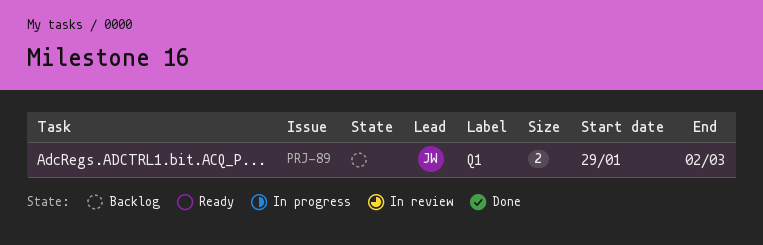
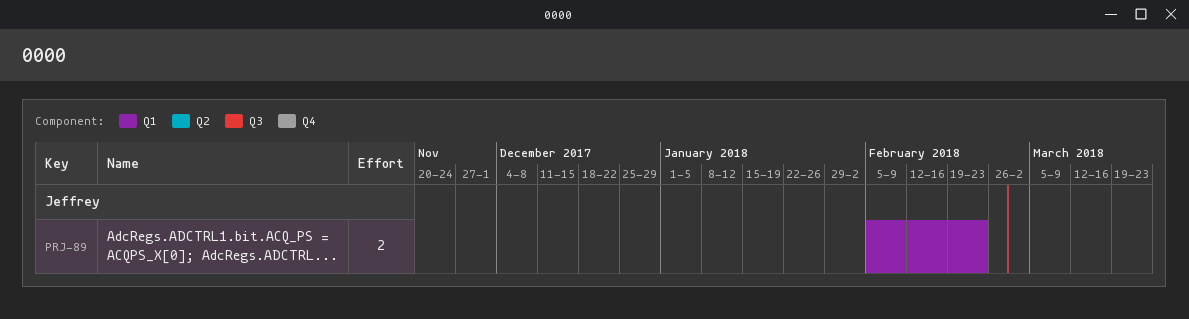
PRJ-89, start: Jan 29 -> Feb 5
PRJ-89, due: Mar 2 -> Feb 23

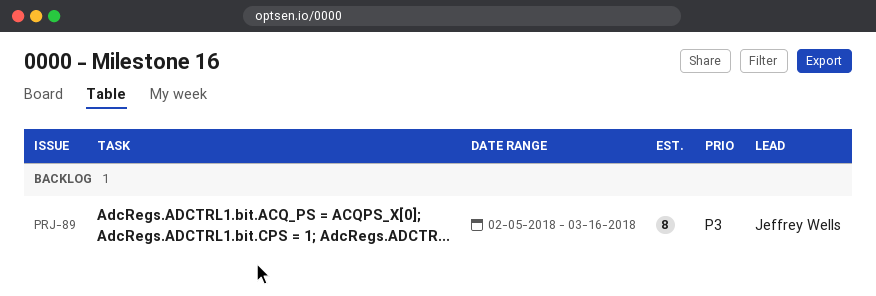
PRJ-89, estimate: 2 -> 8
PRJ-89, due: Feb 23 -> Mar 16

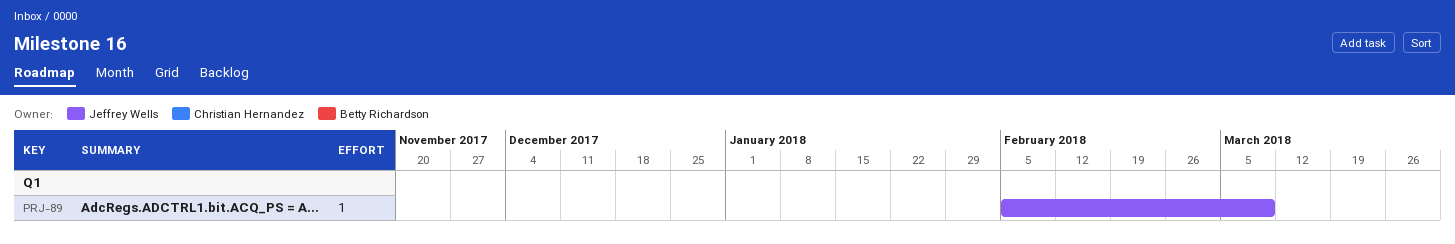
PRJ-89, estimate: 8 -> 1
PRJ-89, due: Mar 16 -> Mar 9

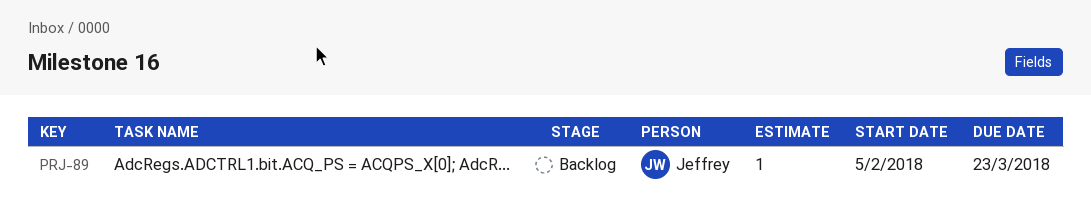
PRJ-89, due: Mar 9 -> Mar 23

